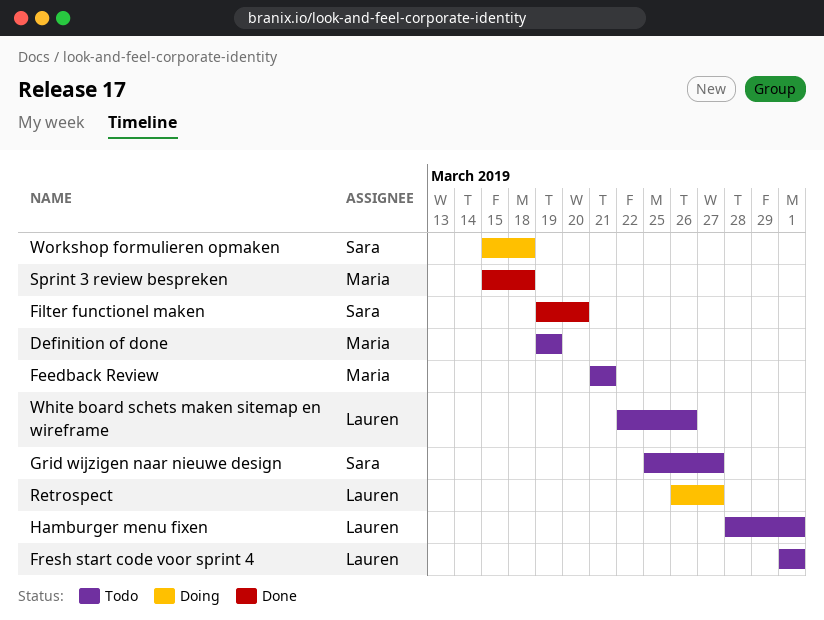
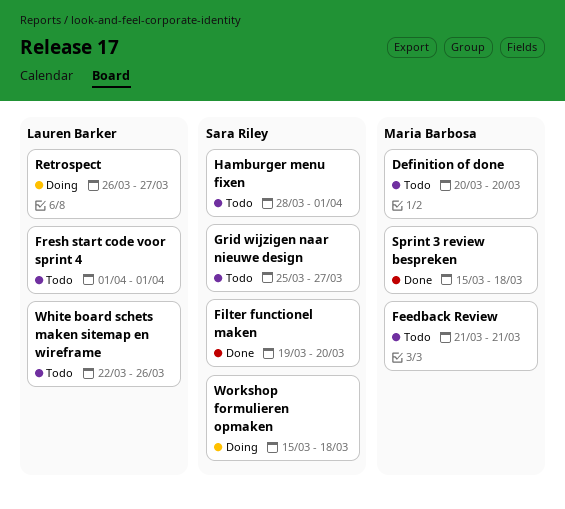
Definition of done, start: Mar 19 -> Mar 20
Definition of done, due: Mar 19 -> Mar 20
Hamburger menu fixen, owner: Lauren Barker -> Sara Riley

